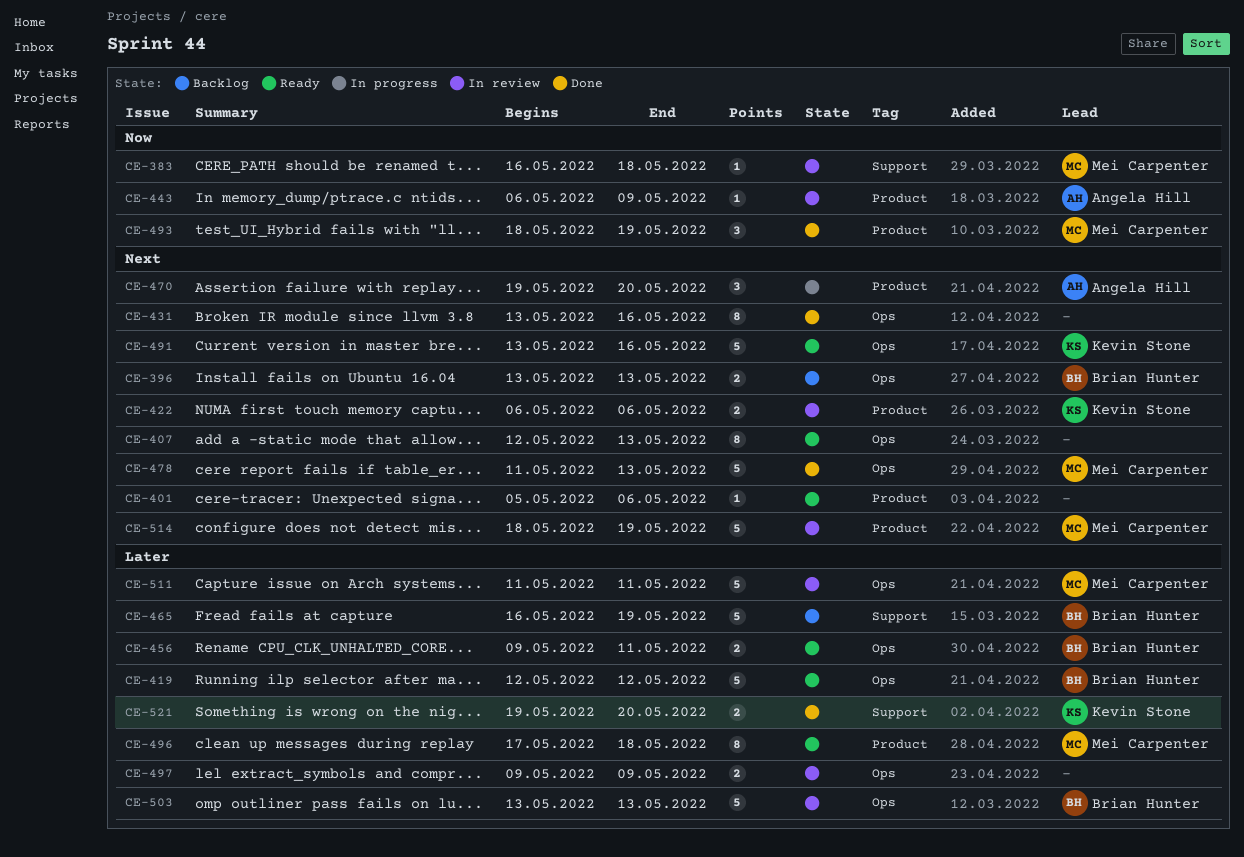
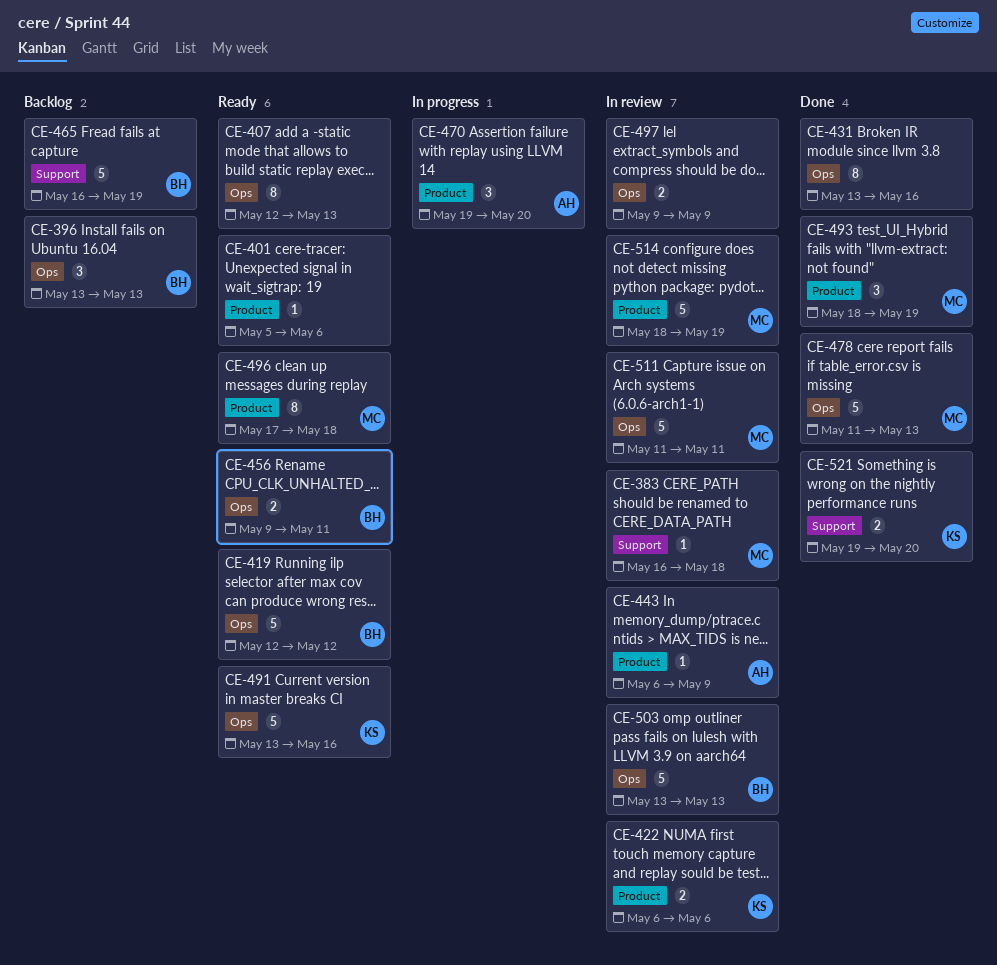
CE-396, estimate: 2 -> 3

